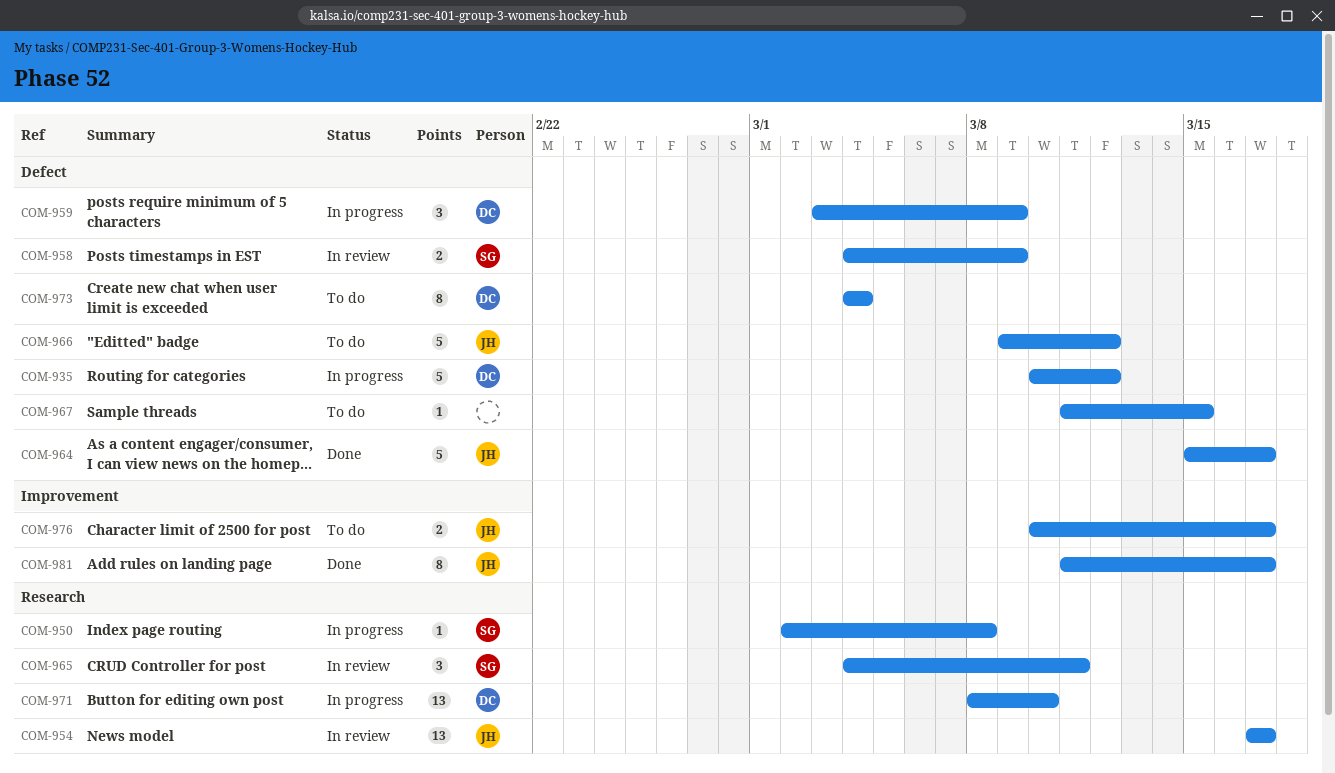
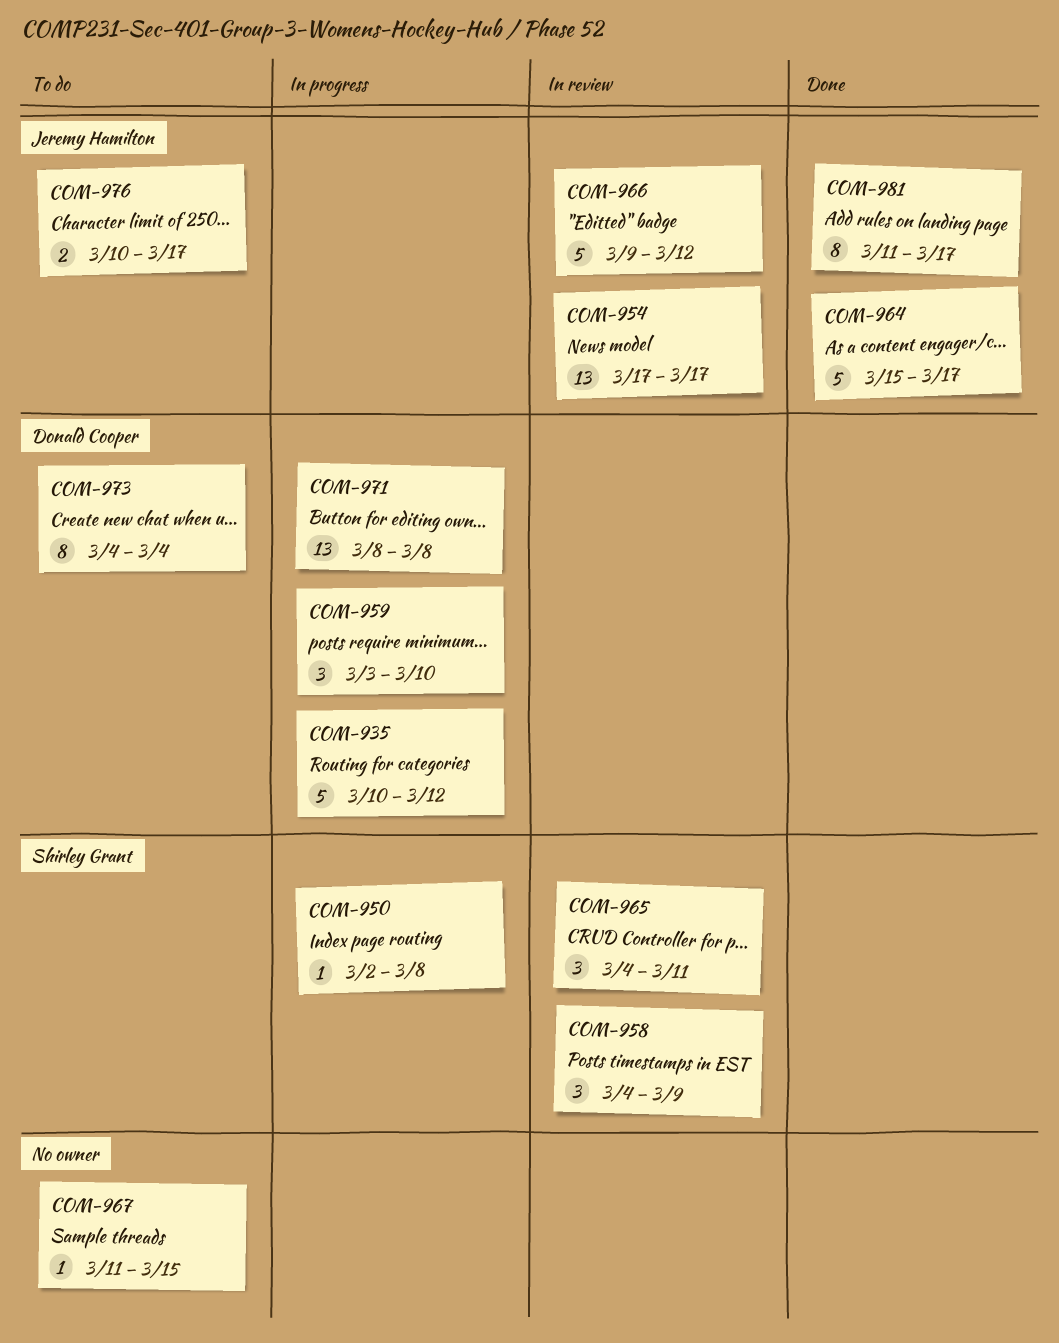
COM-958, estimate: 2 -> 3
COM-959, due: Mar 9 -> Mar 10
COM-966, status: To do -> In review
COM-971, due: Mar 10 -> Mar 8

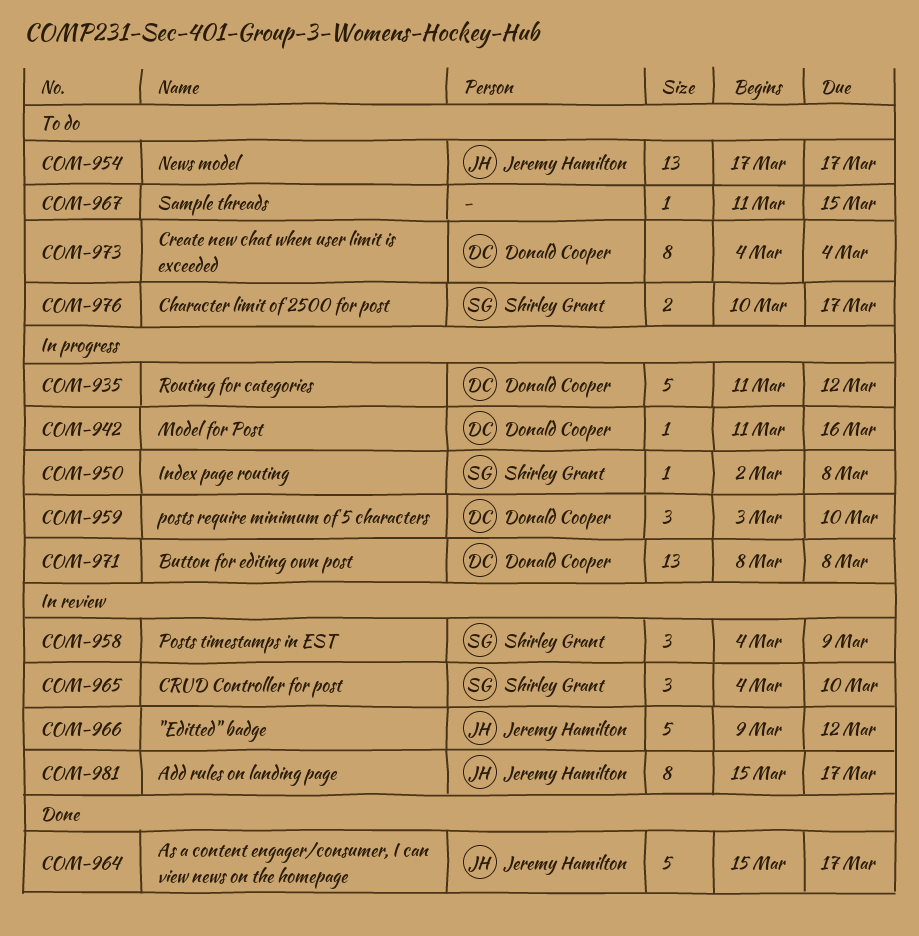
COM-935, start: Mar 10 -> Mar 11
COM-942: none -> present
COM-954, status: In review -> To do
COM-965, due: Mar 11 -> Mar 10
COM-976, owner: Jeremy Hamilton -> Shirley Grant
COM-981, status: Done -> In review
COM-981, start: Mar 11 -> Mar 15

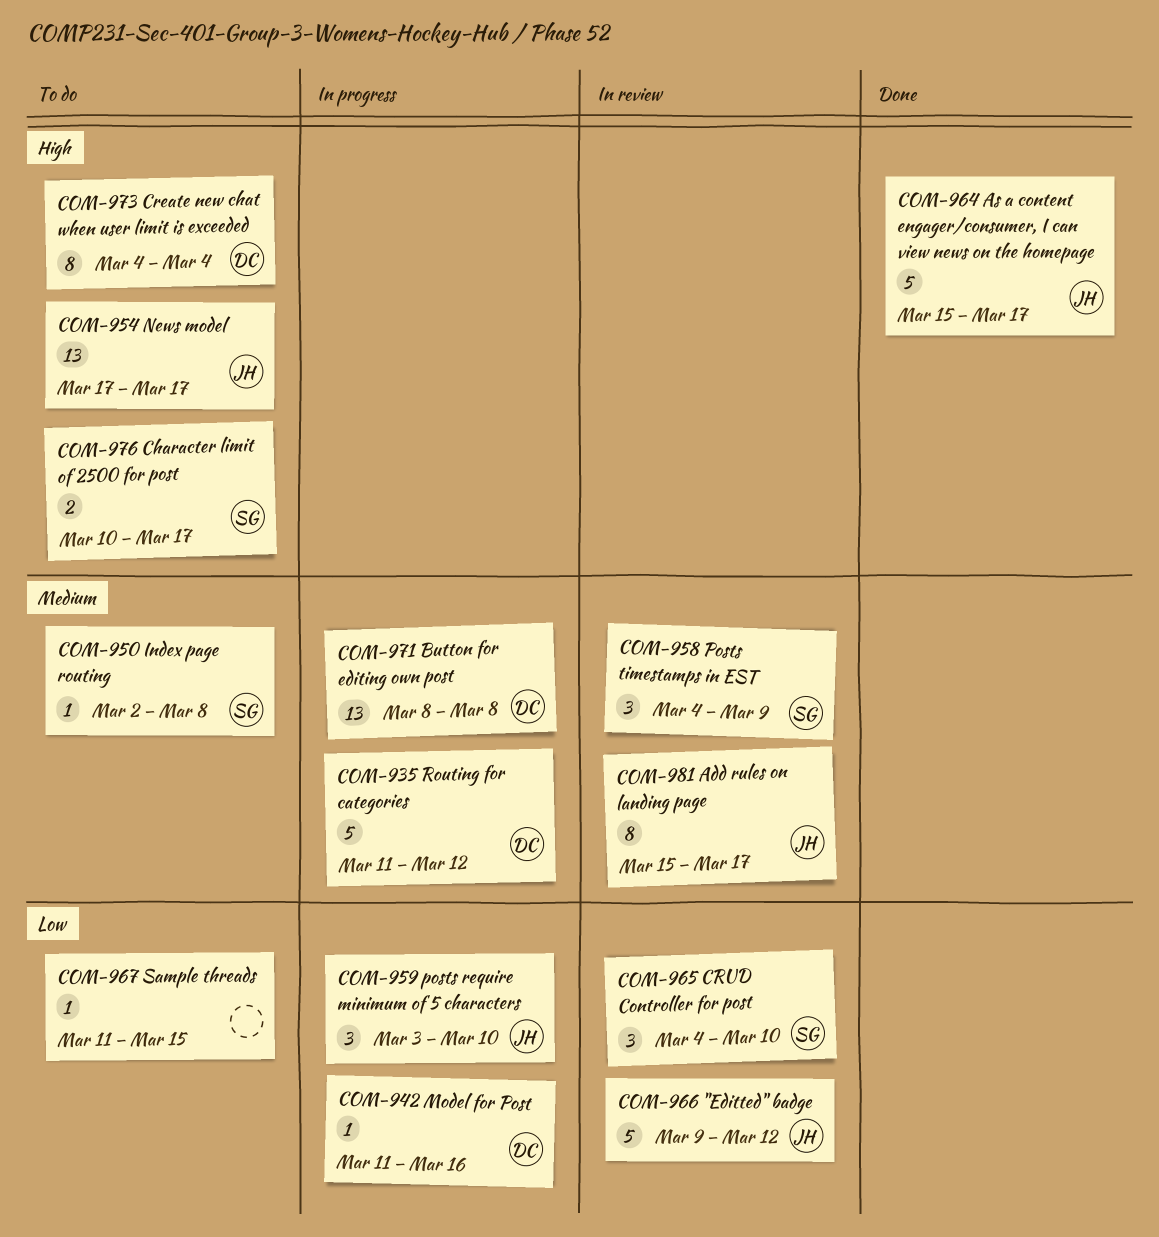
COM-950, status: In progress -> To do
COM-959, owner: Donald Cooper -> Jeremy Hamilton

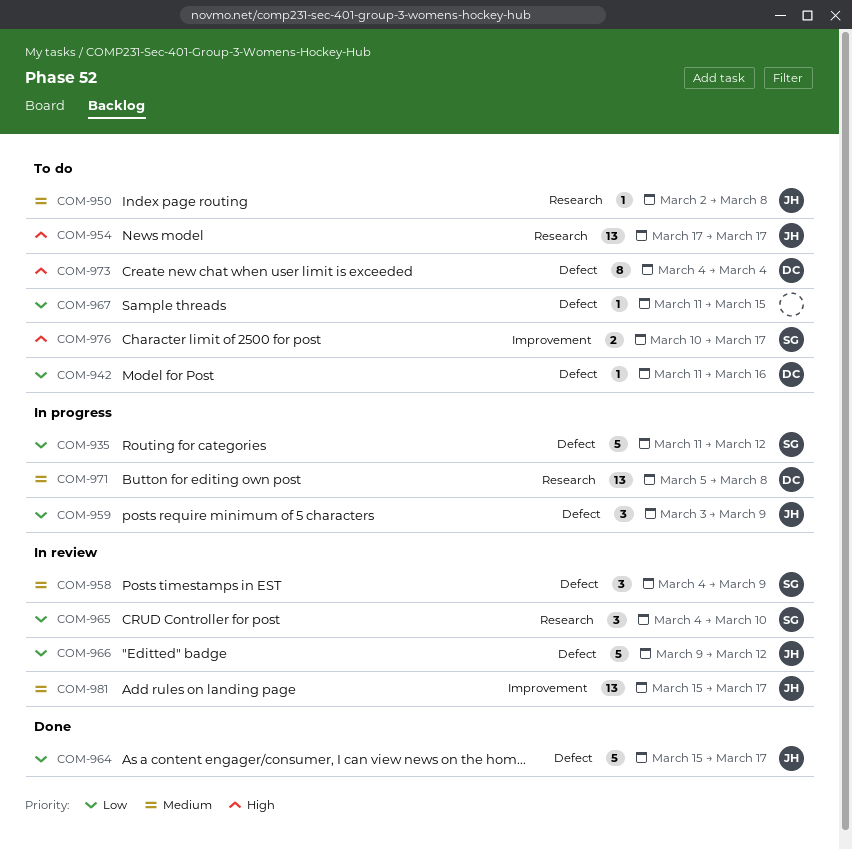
COM-935, owner: DC -> SG
COM-935, priority: Medium -> Low
COM-942, status: In progress -> To do
COM-950, owner: SG -> JH
COM-959, due: Mar 10 -> Mar 9
COM-964, priority: High -> Low
COM-971, start: Mar 8 -> Mar 5
COM-981, estimate: 8 -> 13

